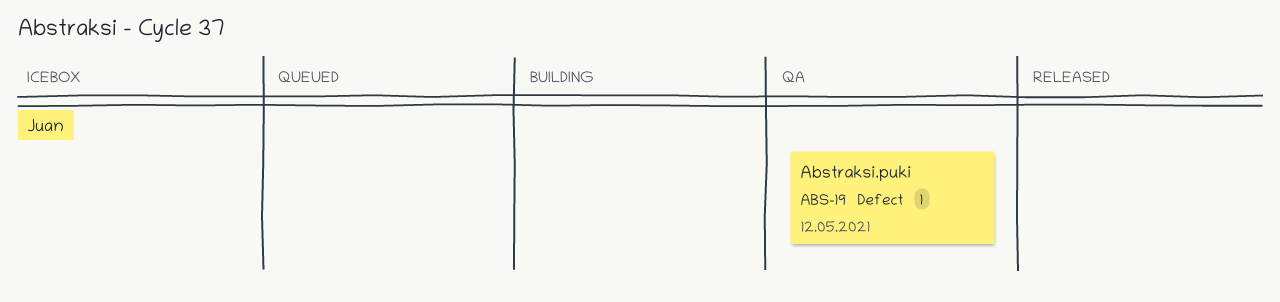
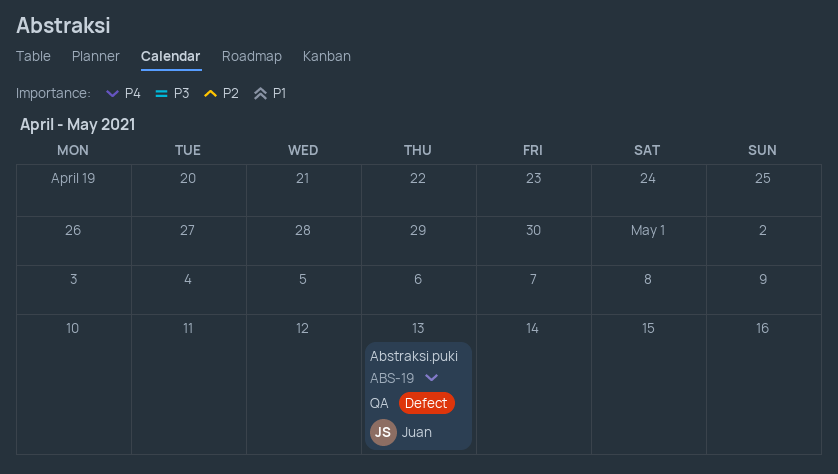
ABS-19, due: May 12 -> May 13

